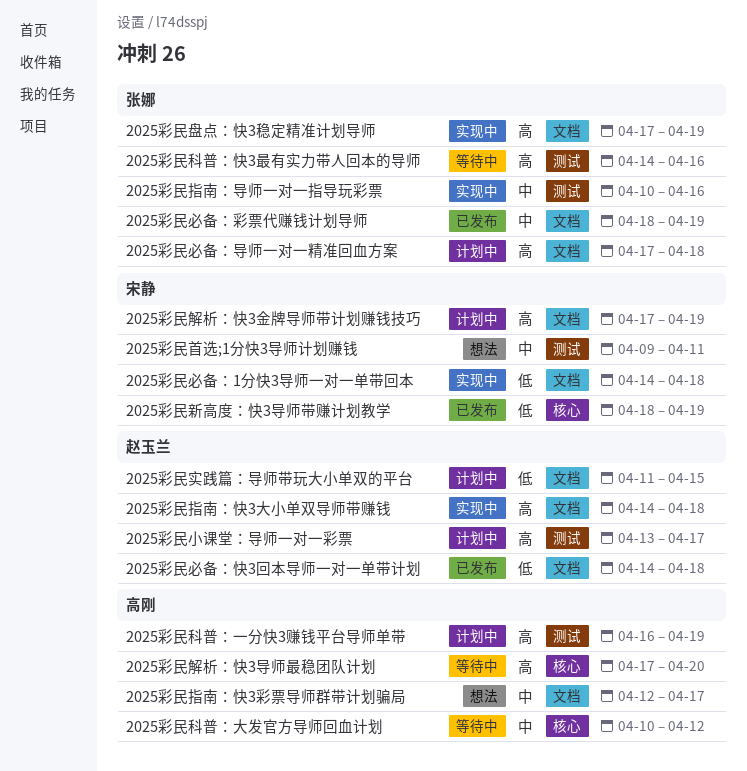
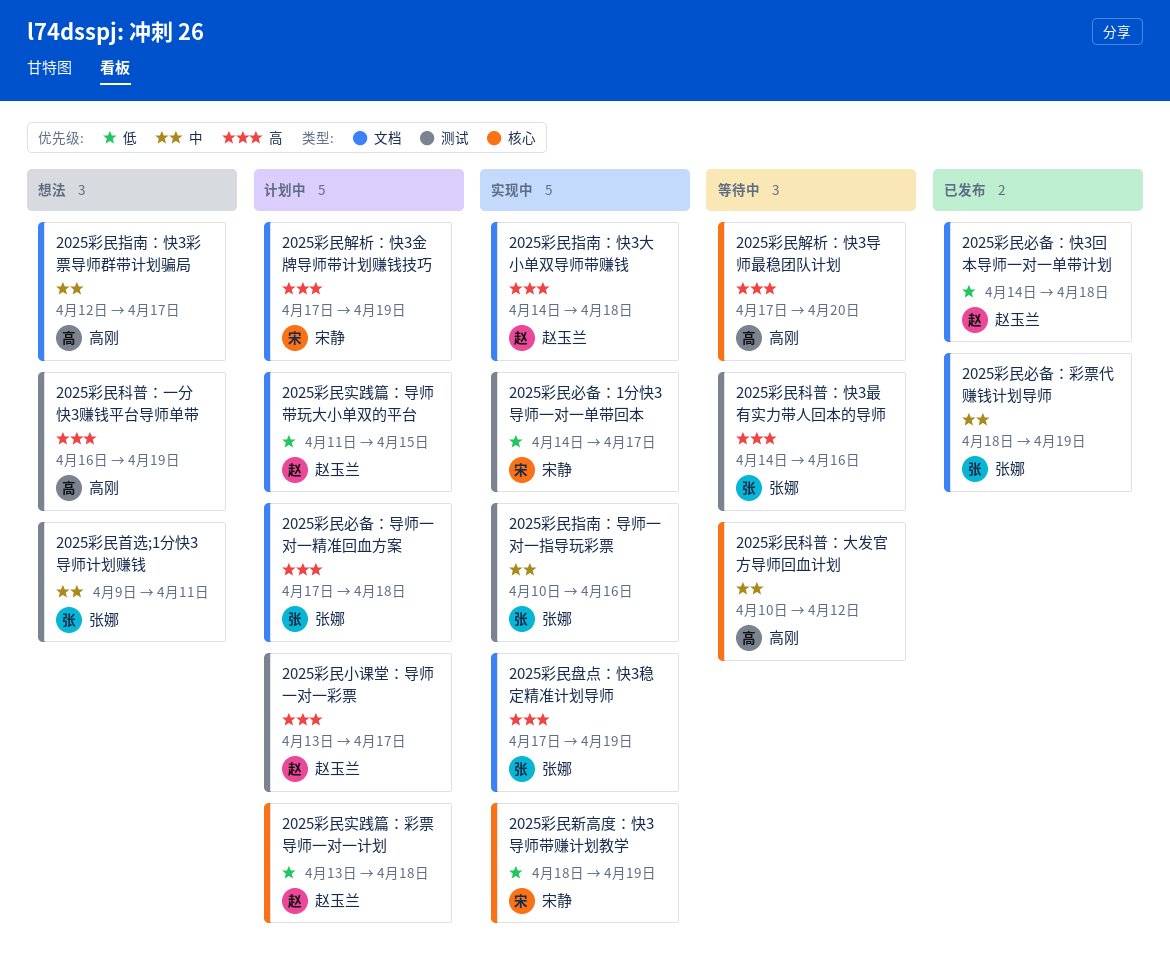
2025彩民实践篇：彩票导师一对一计划: none -> present
2025彩民必备：1分快3导师一对一单带回本, label: 文档 -> 测试
2025彩民必备：1分快3导师一对一单带回本, due: Apr 18 -> Apr 17
2025彩民新高度：快3导师带赚计划教学, status: 已发布 -> 实现中
2025彩民科普：一分快3赚钱平台导师单带, status: 计划中 -> 想法
2025彩民首选;1分快3导师计划赚钱, owner: 宋静 -> 张娜

